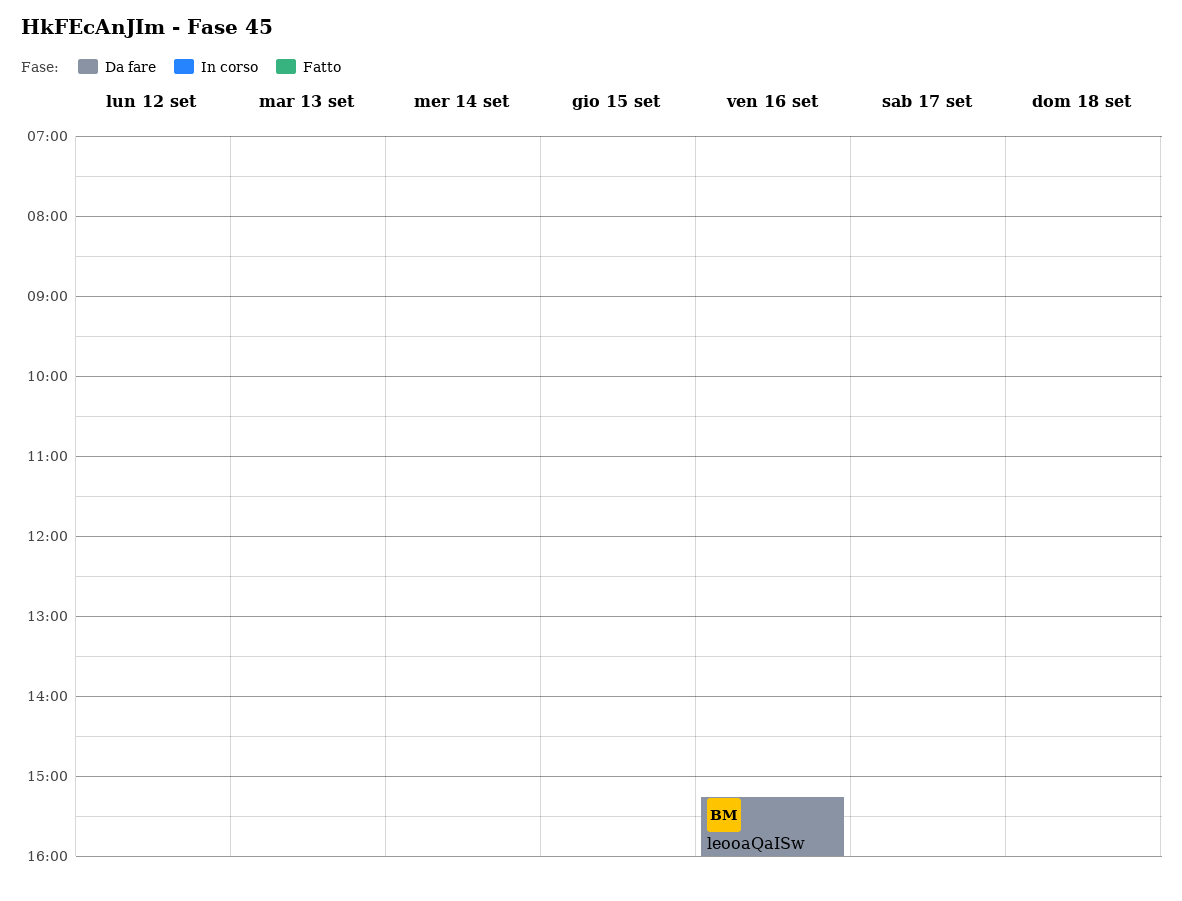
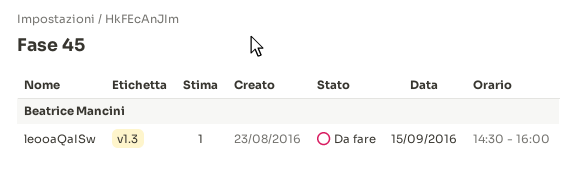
leooaQaISw, day: Sep 16 -> Sep 15
leooaQaISw, begins: 15:15 -> 14:30

